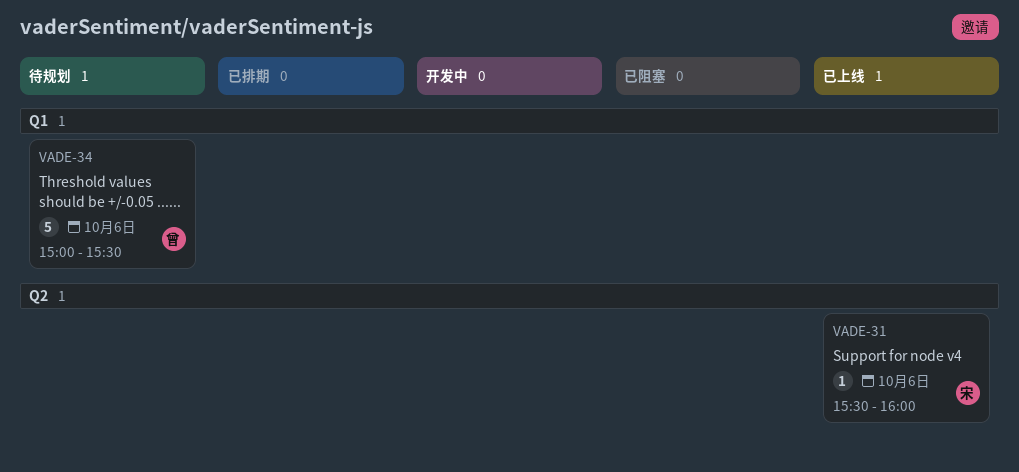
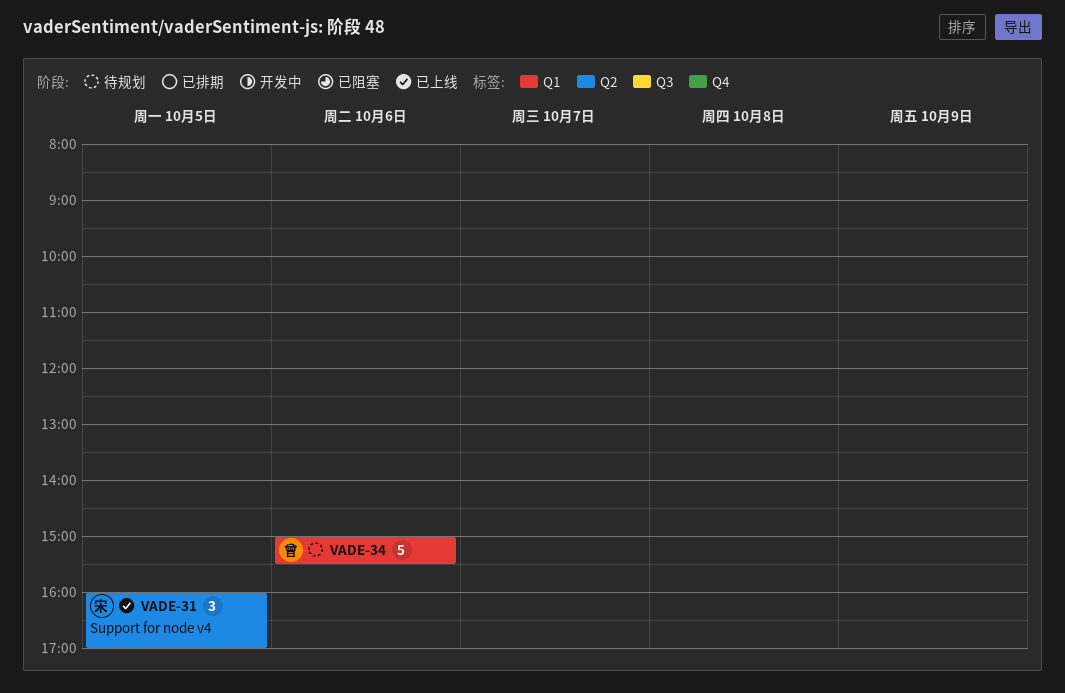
VADE-31, estimate: 1 -> 3
VADE-31, day: Oct 6 -> Oct 5
VADE-31, begins: 15:30 -> 16:00
VADE-31, ends: 16:00 -> 17:00

